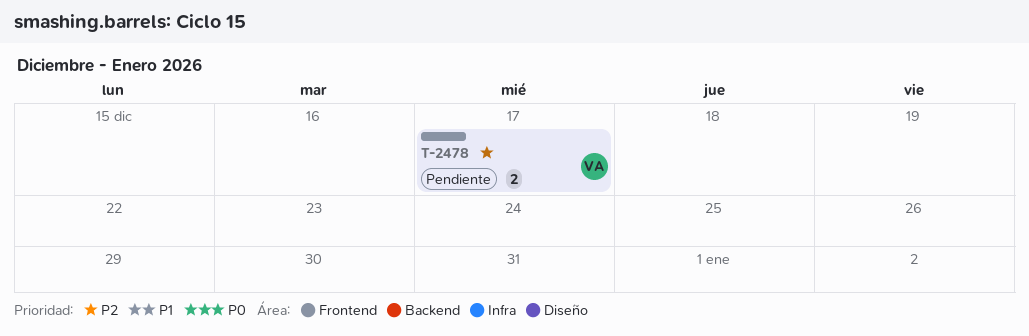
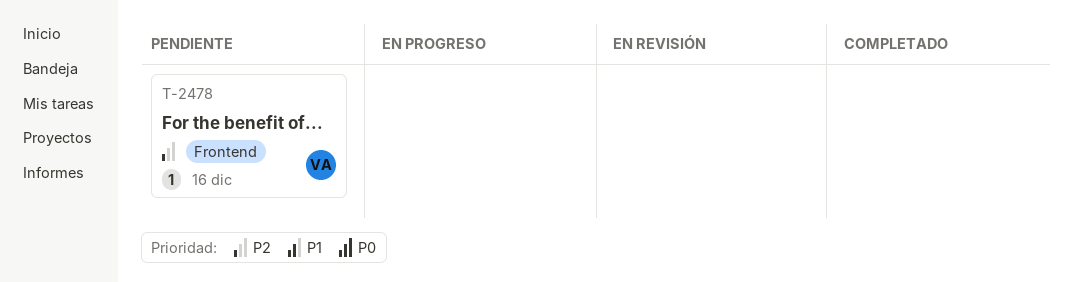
T-2478, estimate: 2 -> 1
T-2478, due: Dec 17 -> Dec 16

